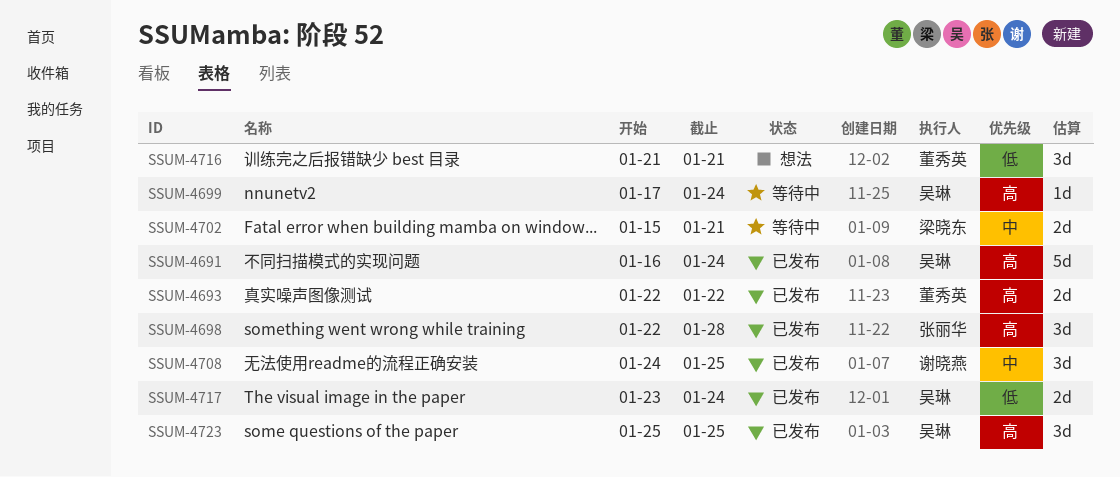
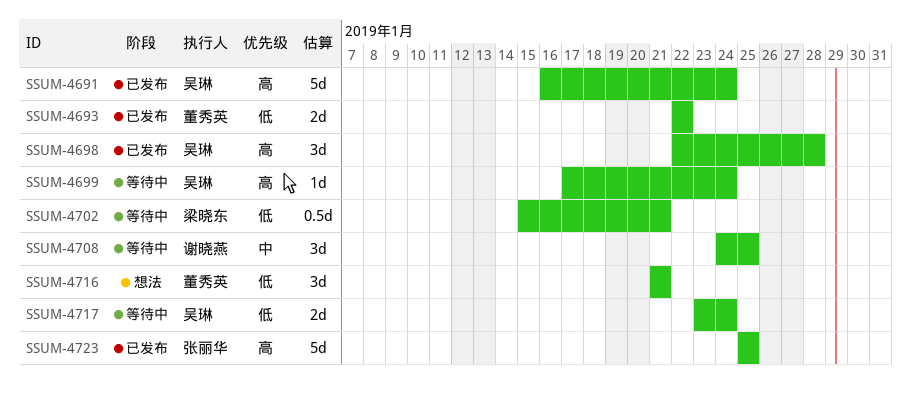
SSUM-4693, priority: 高 -> 低
SSUM-4698, owner: 张丽华 -> 吴琳
SSUM-4702, priority: 中 -> 低
SSUM-4702, estimate: 2d -> 0.5d
SSUM-4708, status: 已发布 -> 等待中
SSUM-4717, status: 已发布 -> 等待中
SSUM-4723, owner: 吴琳 -> 张丽华
SSUM-4723, estimate: 3d -> 5d

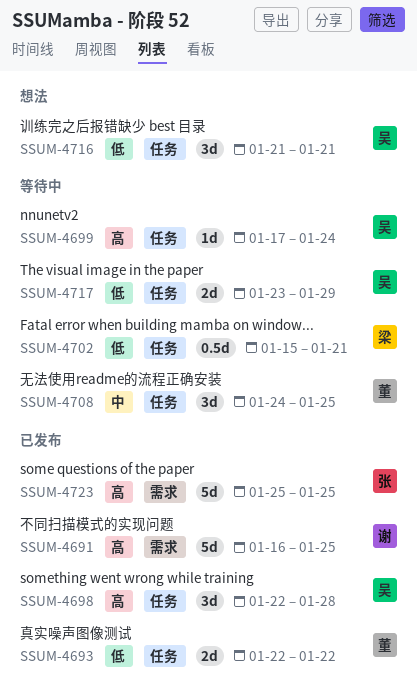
SSUM-4691, owner: 吴琳 -> 谢晓燕
SSUM-4691, due: Jan 24 -> Jan 25
SSUM-4708, owner: 谢晓燕 -> 董秀英
SSUM-4716, owner: 董秀英 -> 吴琳
SSUM-4717, due: Jan 24 -> Jan 29

